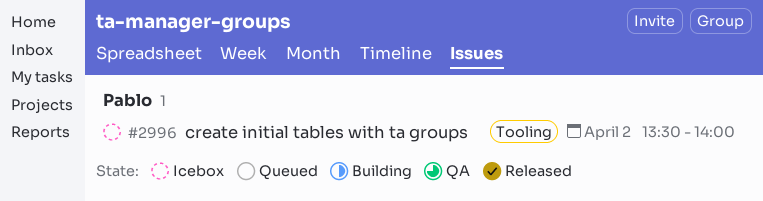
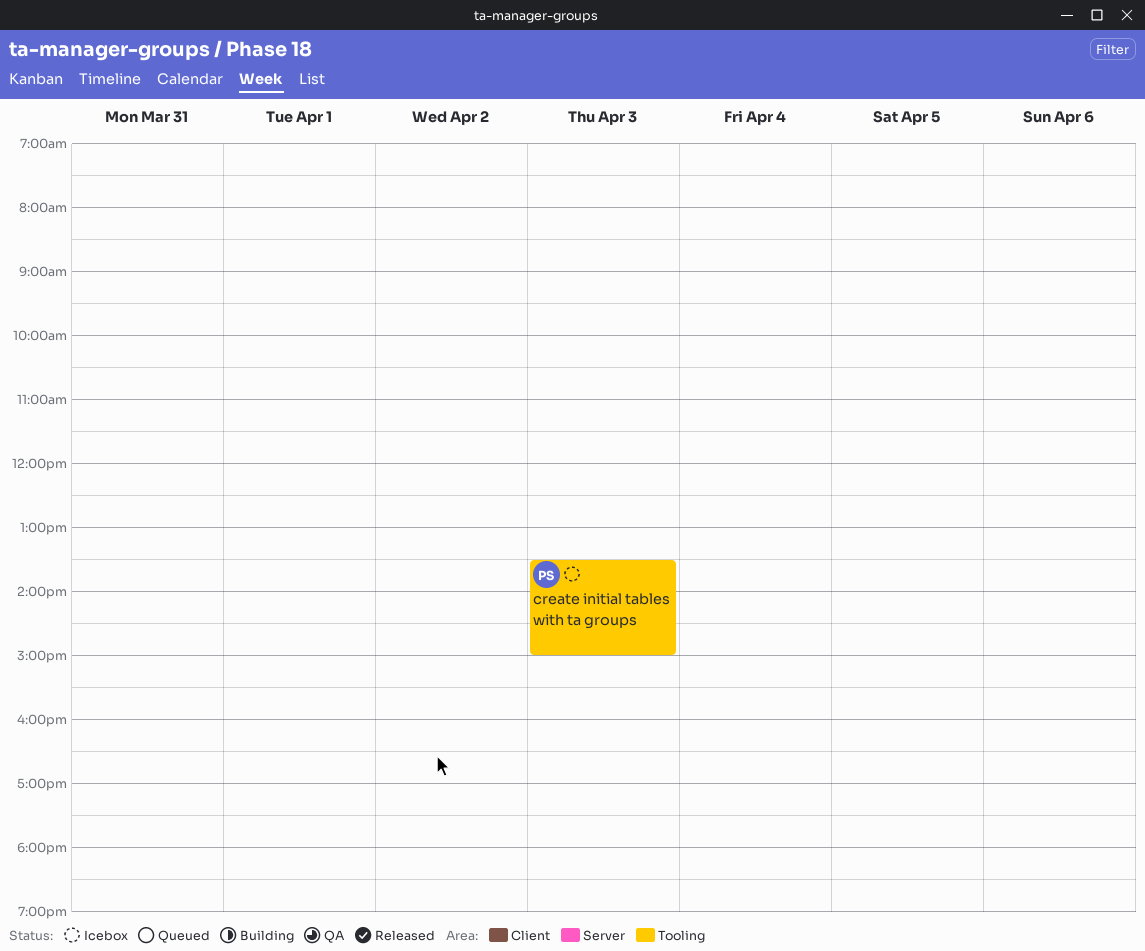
create initial tables with ta groups, day: Apr 2 -> Apr 3
create initial tables with ta groups, ends: 14:00 -> 15:00

